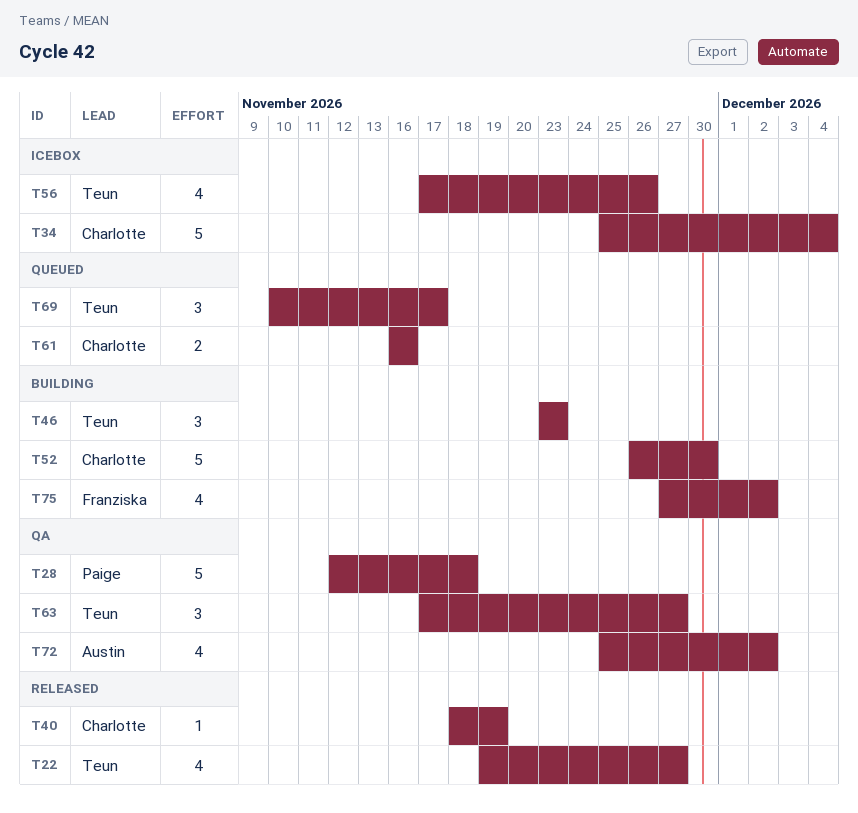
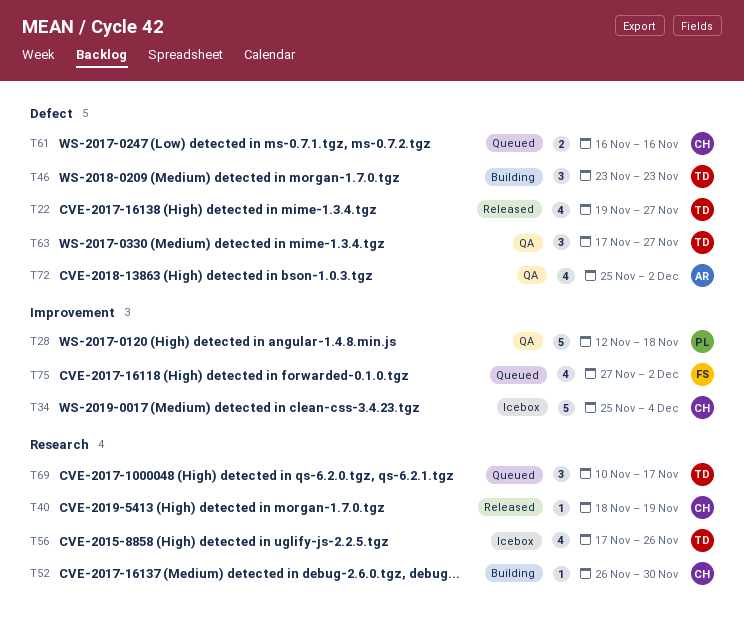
T52, estimate: 5 -> 1
T75, status: Building -> Queued

